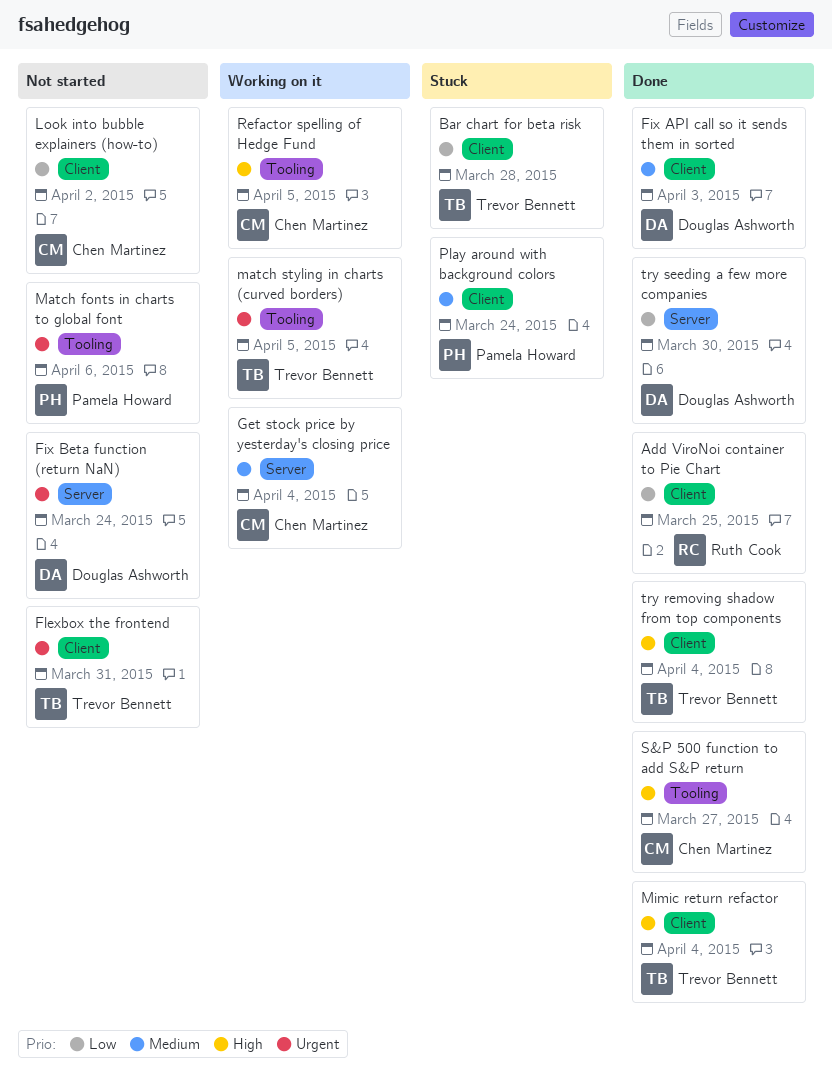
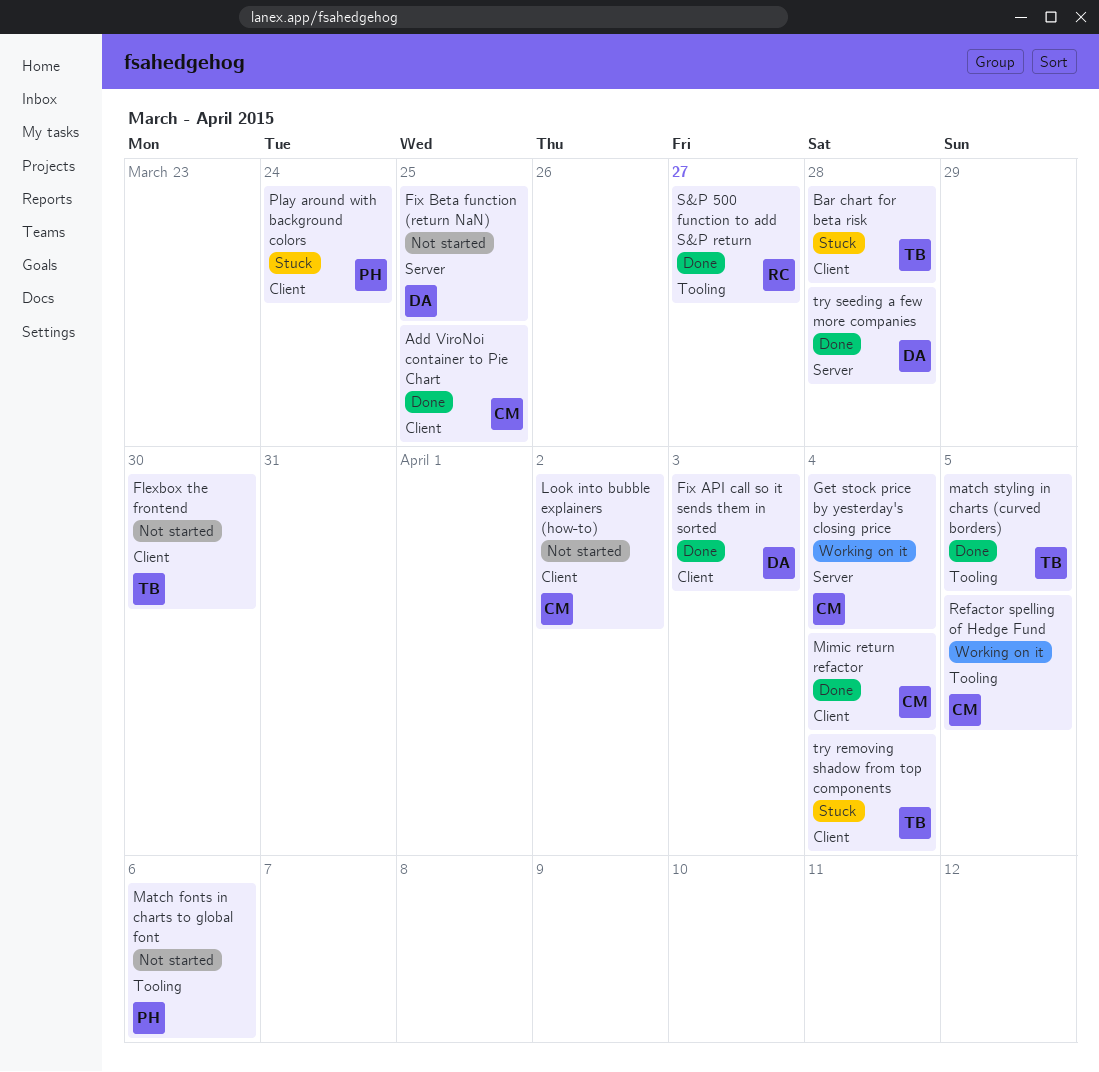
Add ViroNoi container to Pie Chart, owner: Ruth Cook -> Chen Martinez
Fix Beta function (return NaN), due: Mar 24 -> Mar 25
Flexbox the frontend, due: Mar 31 -> Mar 30
match styling in charts (curved borders), status: Working on it -> Done
Mimic return refactor, owner: Trevor Bennett -> Chen Martinez
S&P 500 function to add S&P return, owner: Chen Martinez -> Ruth Cook
try removing shadow from top components, status: Done -> Stuck
try seeding a few more companies, due: Mar 30 -> Mar 28

